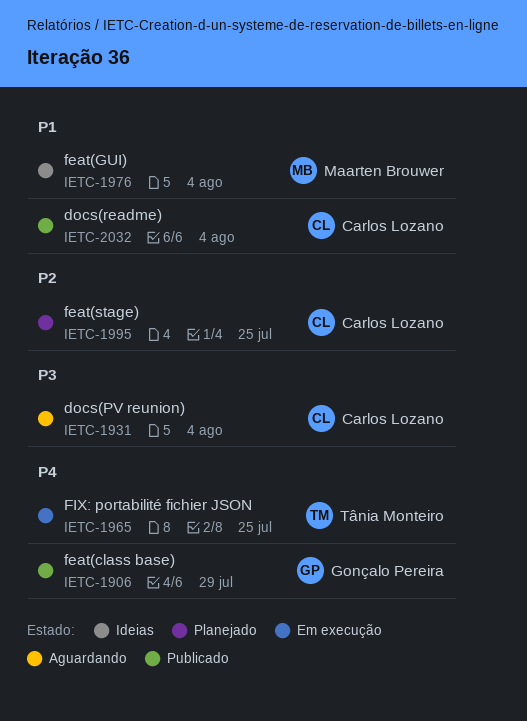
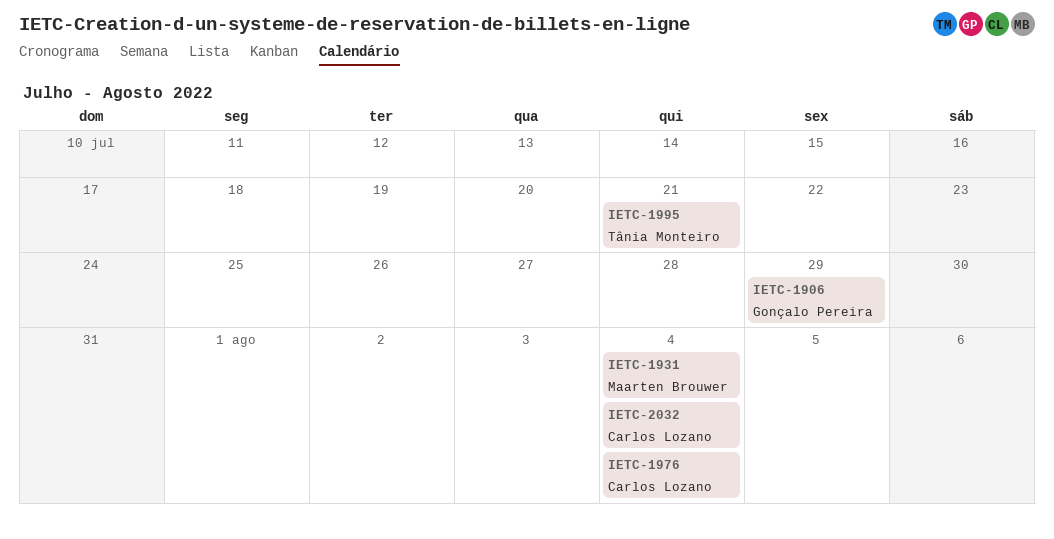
IETC-1931, owner: Carlos Lozano -> Maarten Brouwer
IETC-1965: present -> none
IETC-1976, owner: Maarten Brouwer -> Carlos Lozano
IETC-1995, owner: Carlos Lozano -> Tânia Monteiro
IETC-1995, due: Jul 25 -> Jul 21

